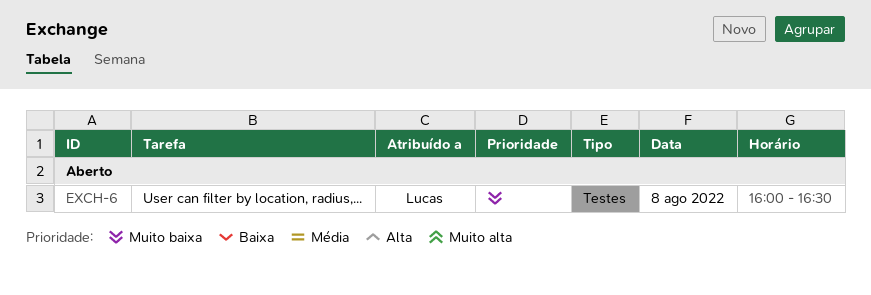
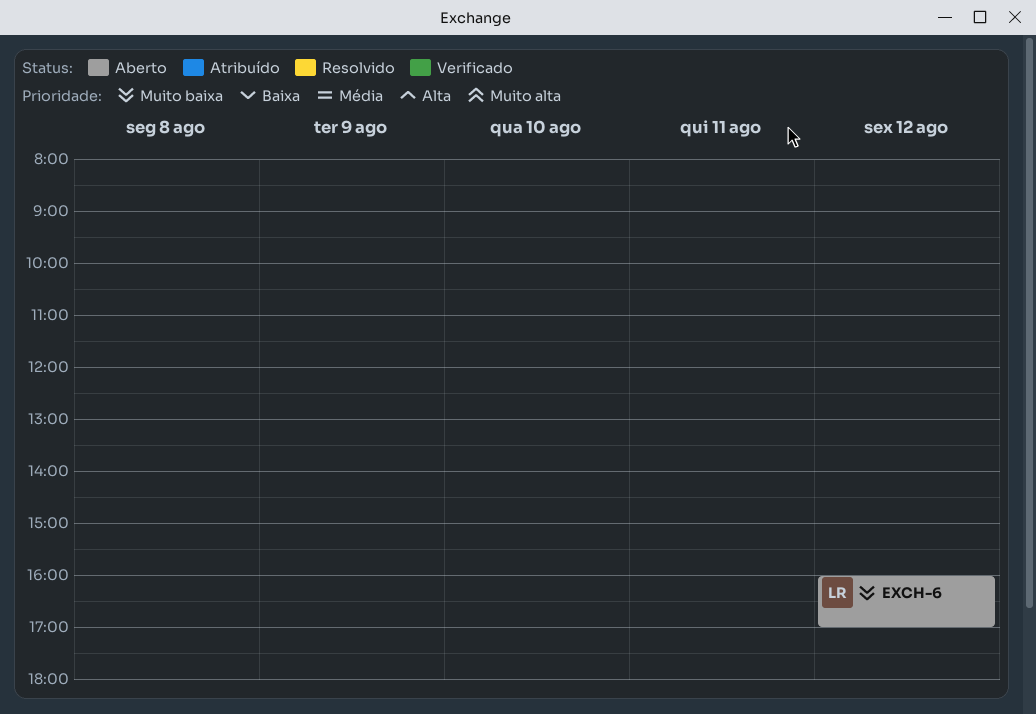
EXCH-6, day: Aug 8 -> Aug 12
EXCH-6, ends: 16:30 -> 17:00

